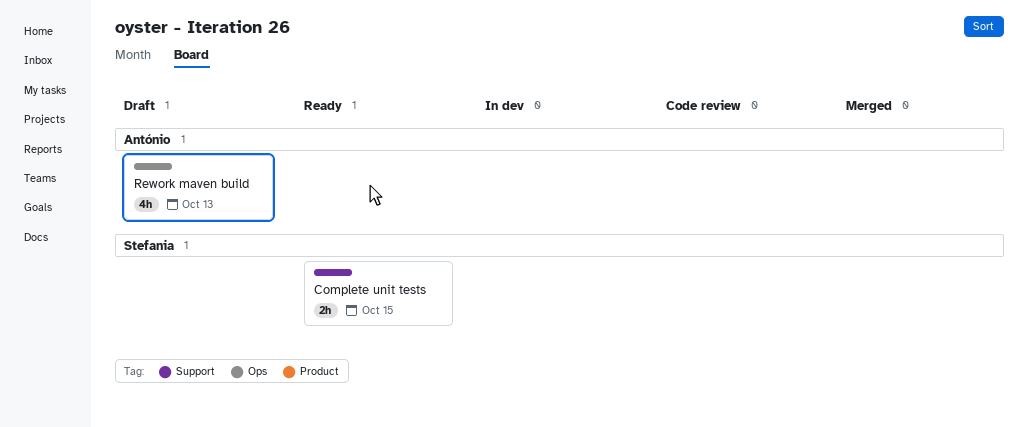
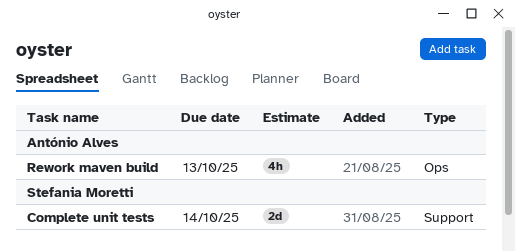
Complete unit tests, estimate: 2h -> 2d
Complete unit tests, due: Oct 15 -> Oct 14

